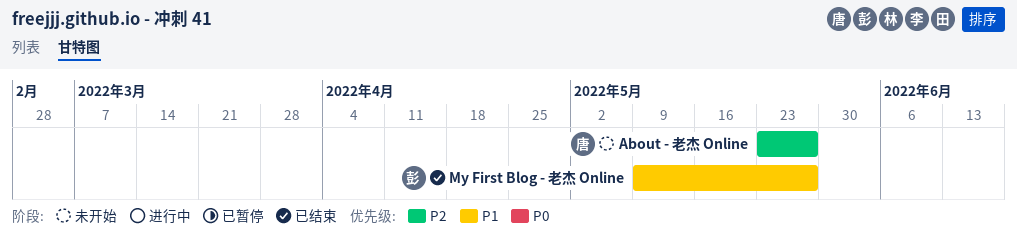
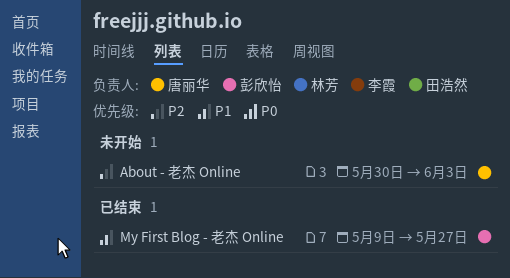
About - 老杰 Online, start: May 23 -> May 30
About - 老杰 Online, due: May 27 -> Jun 3

